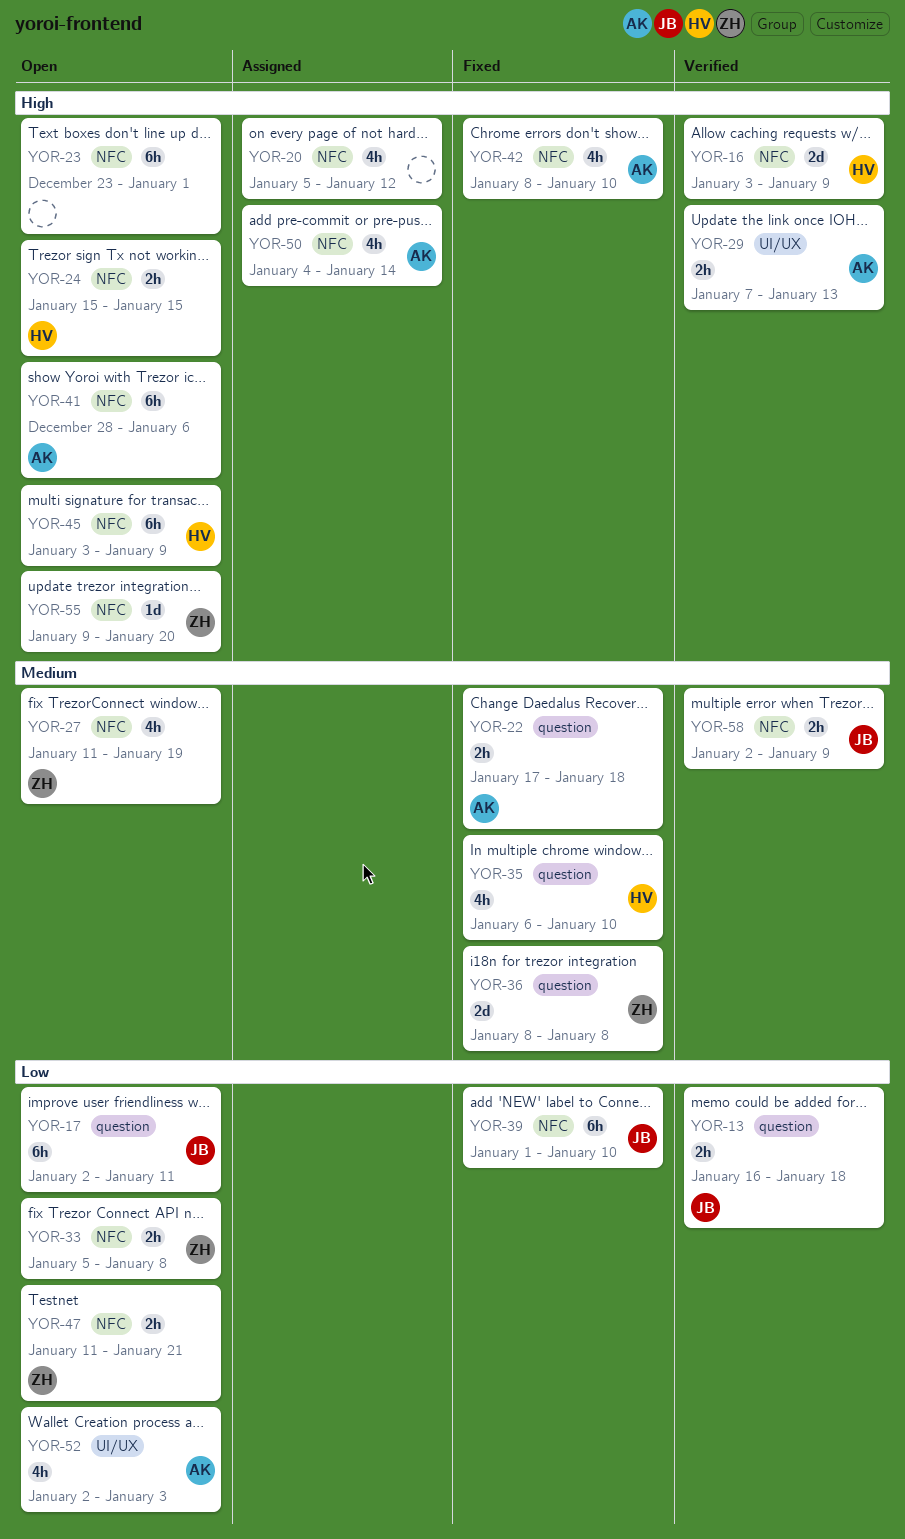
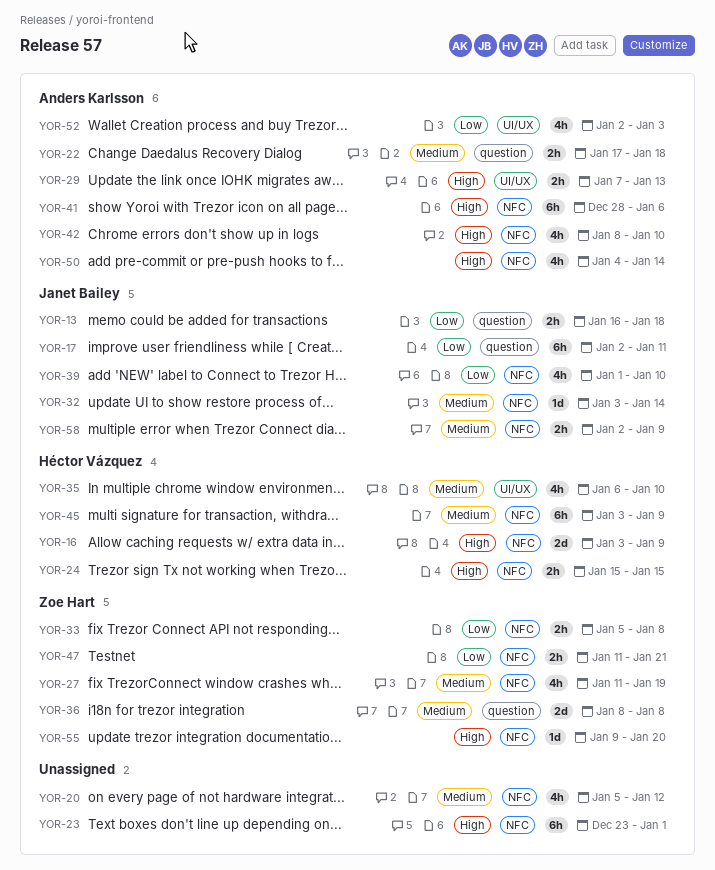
YOR-20, priority: High -> Medium
YOR-32: none -> present
YOR-35, label: question -> UI/UX
YOR-39, estimate: 6h -> 4h
YOR-45, priority: High -> Medium

